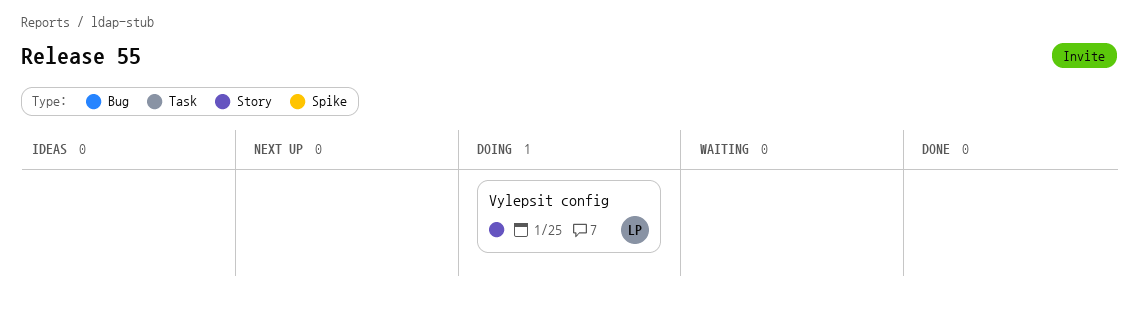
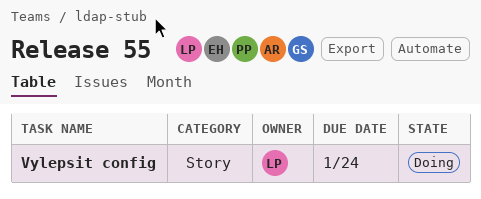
Vylepsit config, due: Jan 25 -> Jan 24

